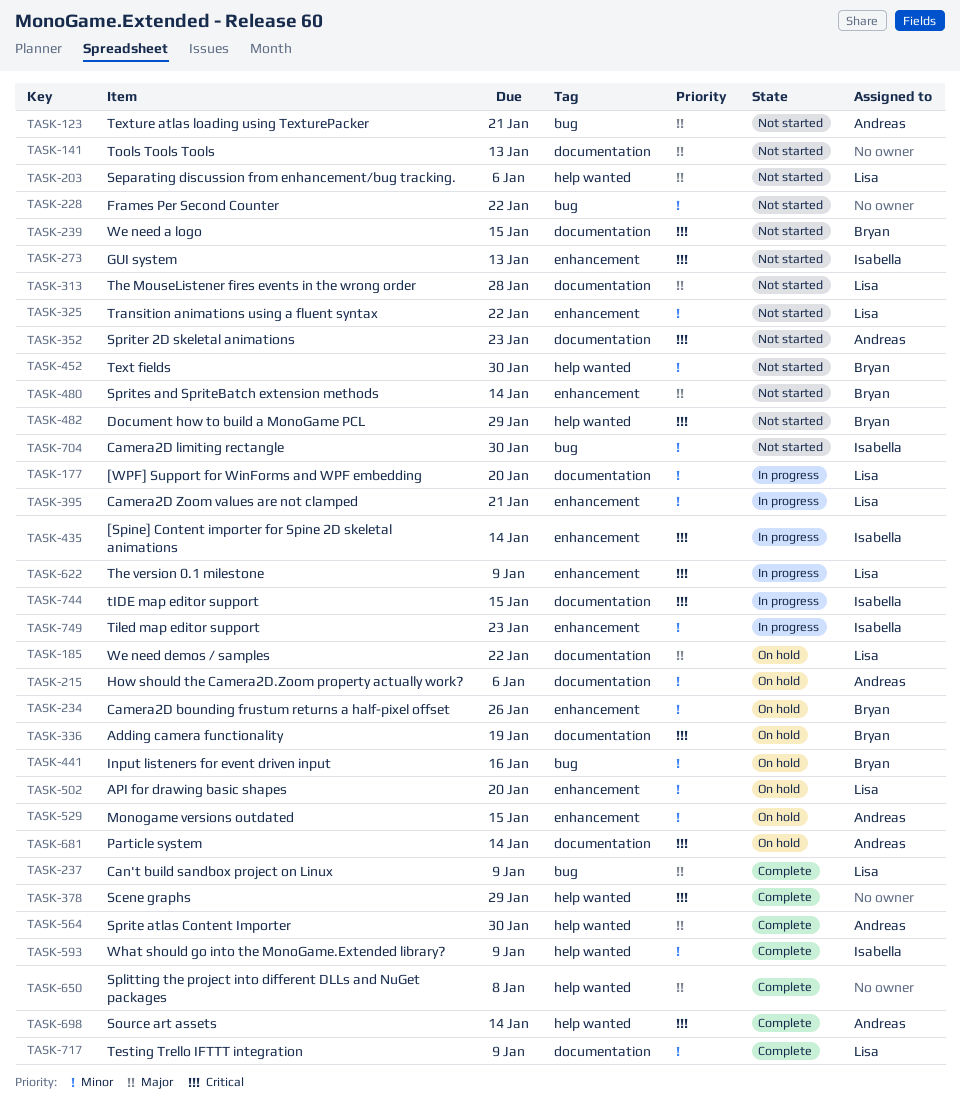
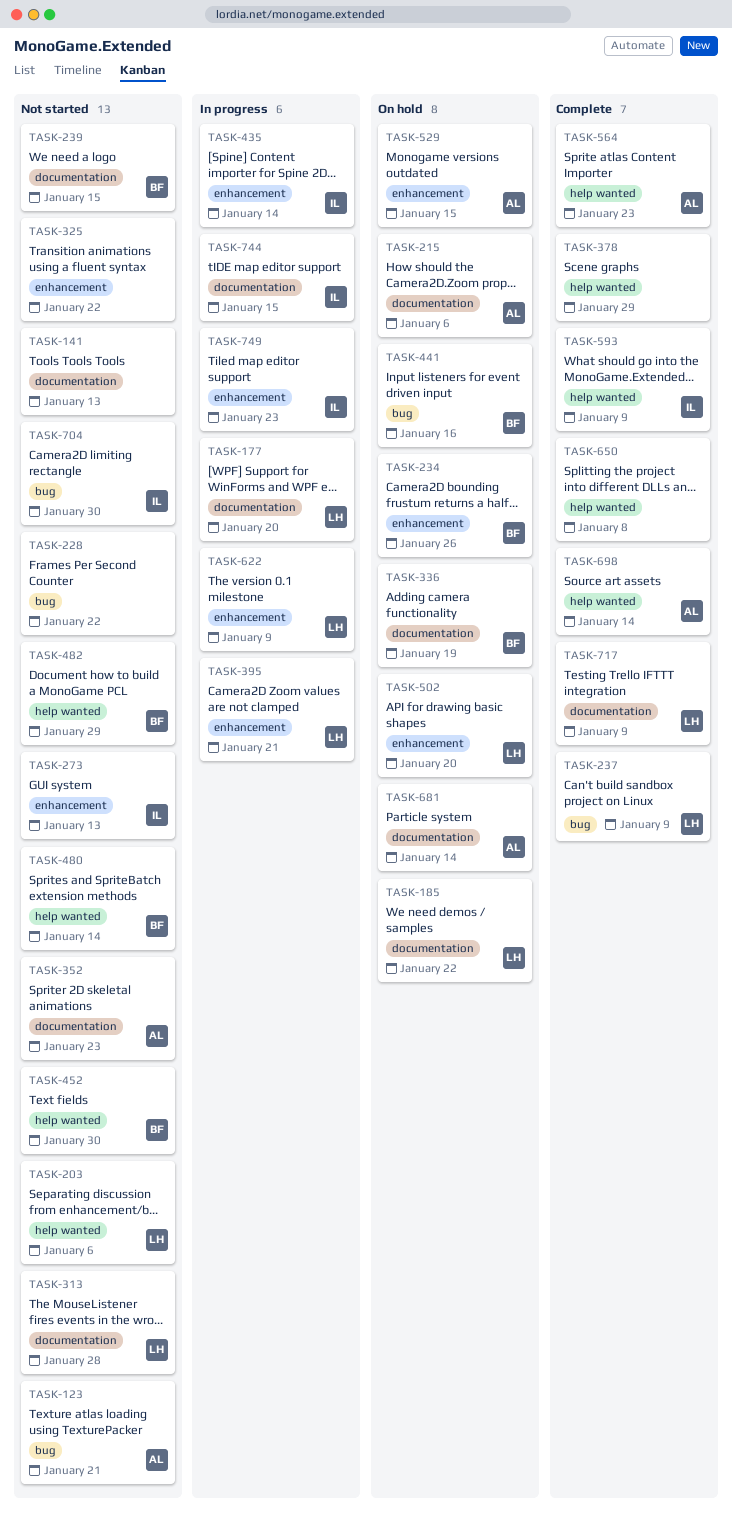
TASK-325, owner: Lisa -> none
TASK-480, label: enhancement -> help wanted
TASK-564, due: Jan 30 -> Jan 23

